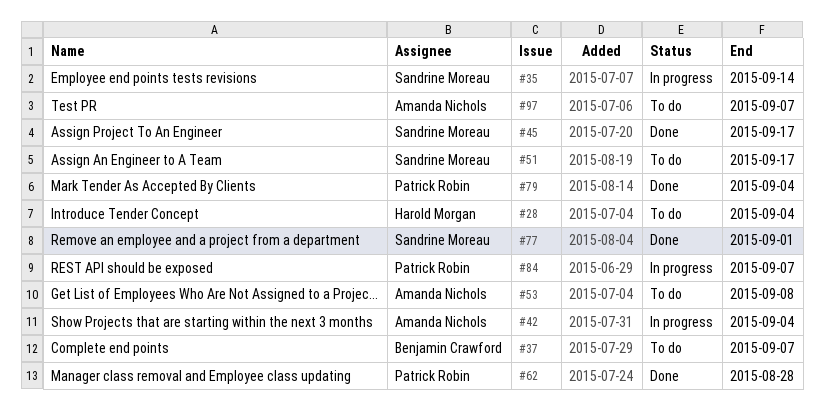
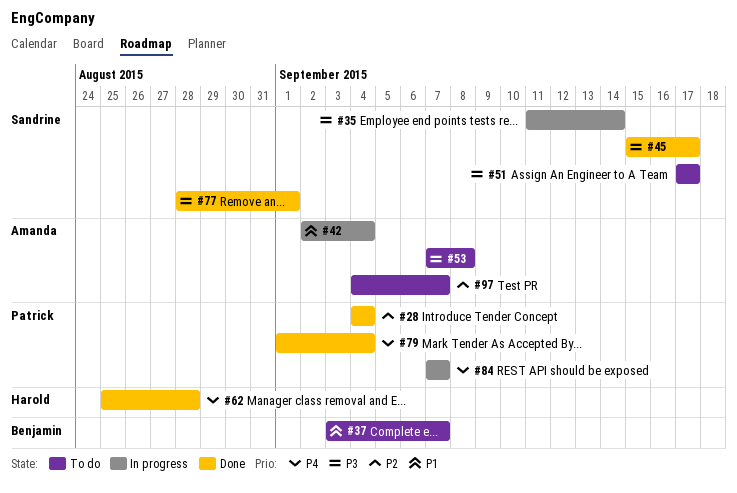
#28, status: To do -> Done
#28, owner: Harold Morgan -> Patrick Robin
#62, owner: Patrick Robin -> Harold Morgan

